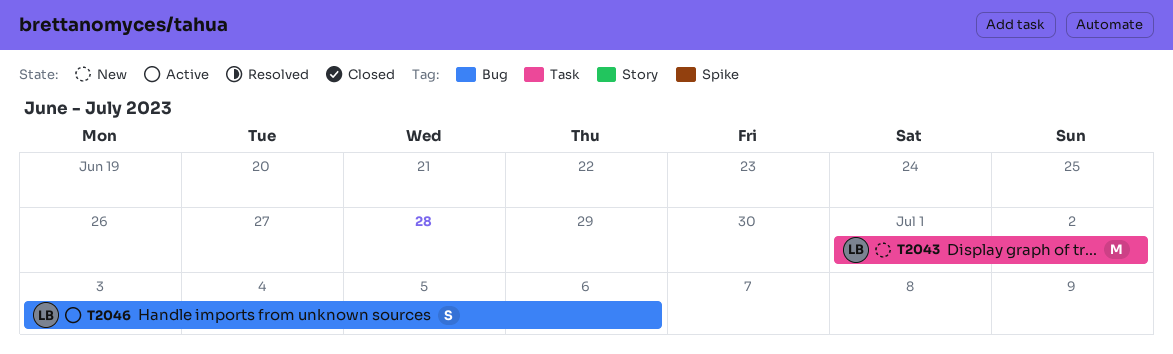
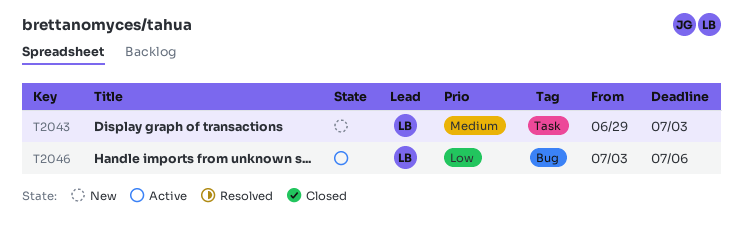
T2043, start: Jul 1 -> Jun 29
T2043, due: Jul 2 -> Jul 3

